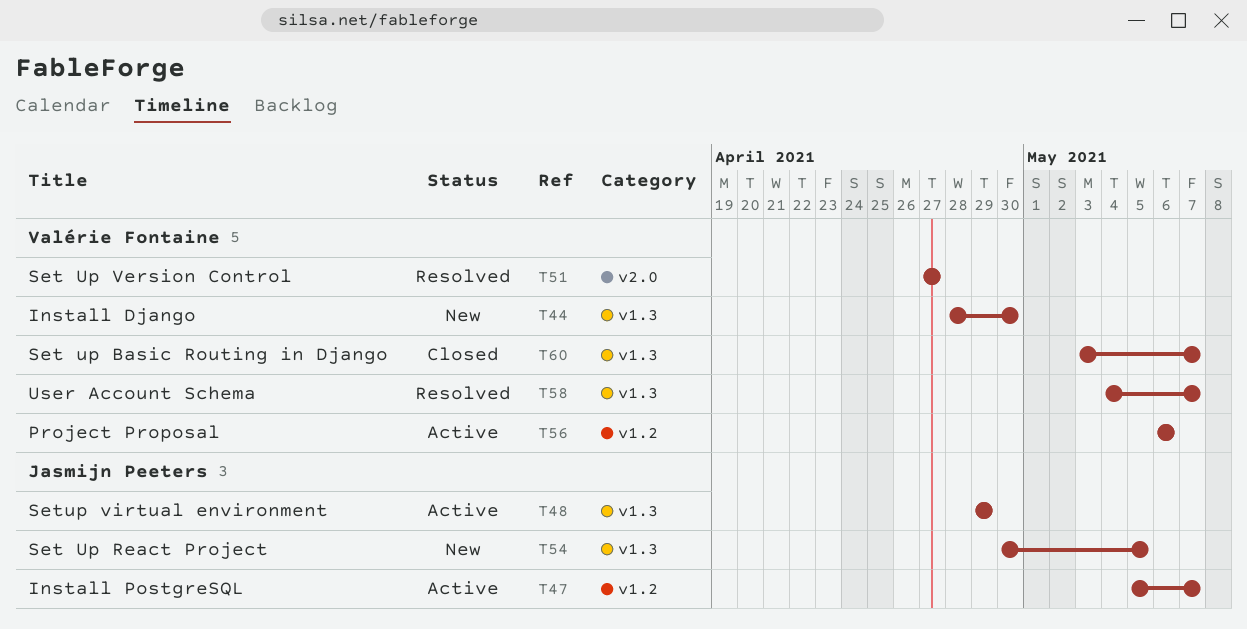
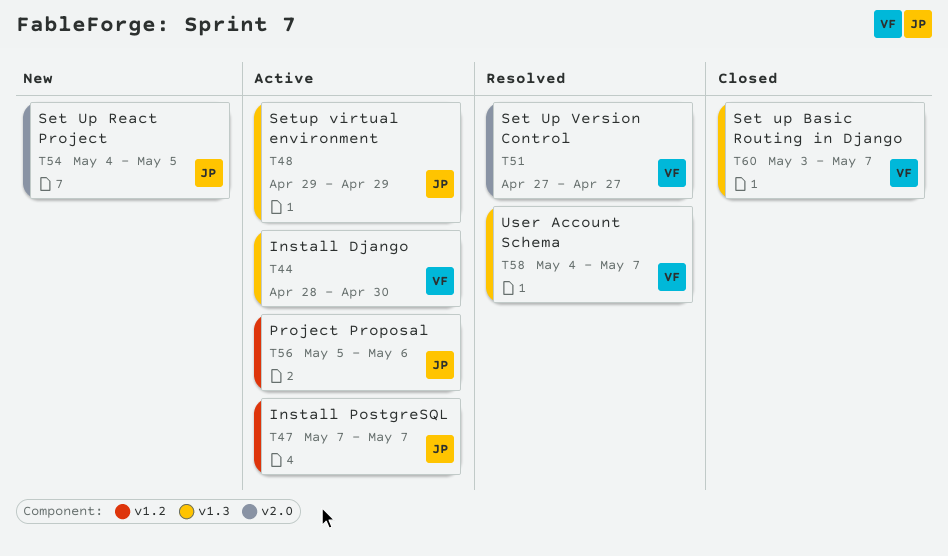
T44, status: New -> Active
T47, start: May 5 -> May 7
T54, label: v1.3 -> v2.0
T54, start: Apr 30 -> May 4
T56, owner: Valérie Fontaine -> Jasmijn Peeters
T56, start: May 6 -> May 5

